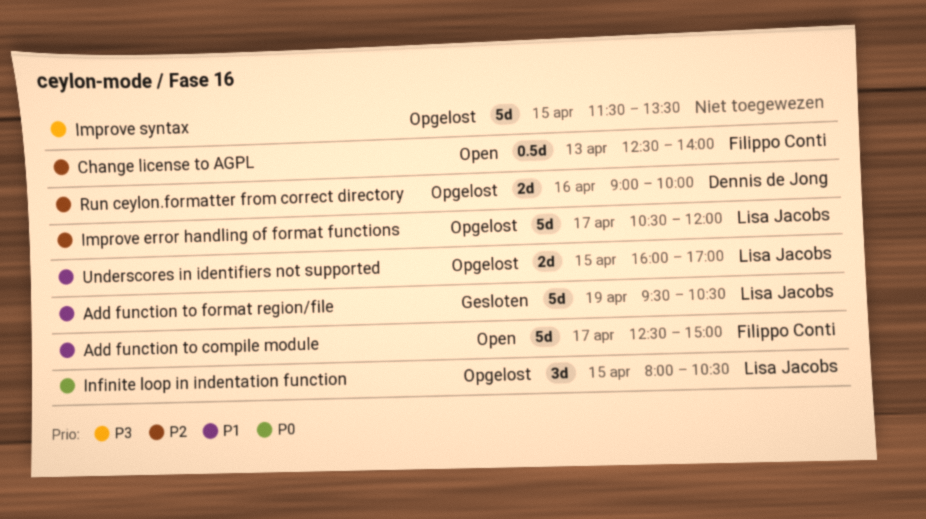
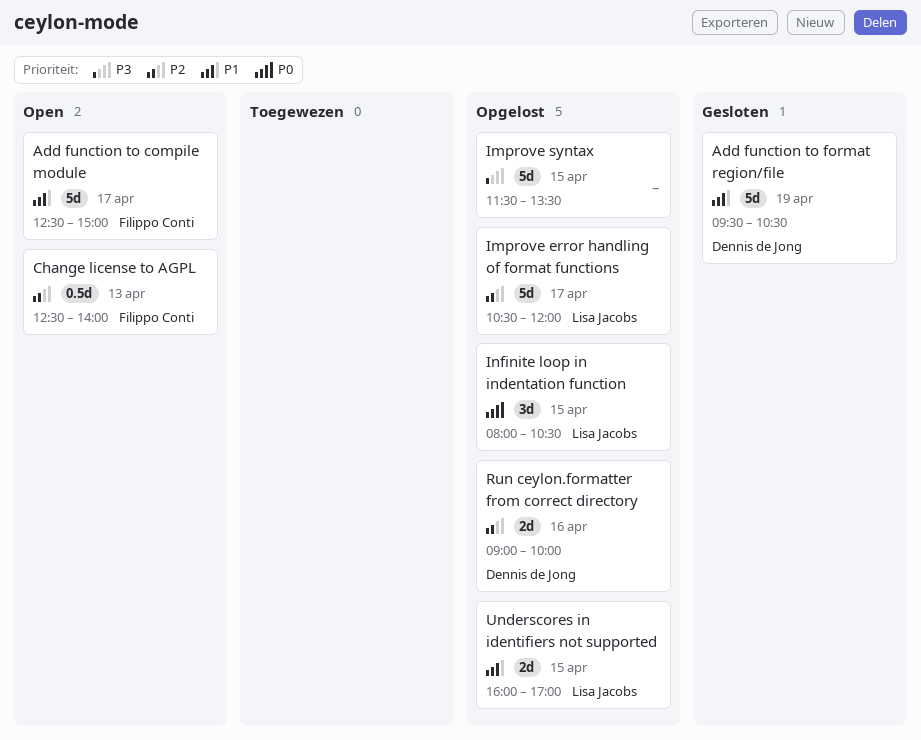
Add function to format region/file, owner: Lisa Jacobs -> Dennis de Jong

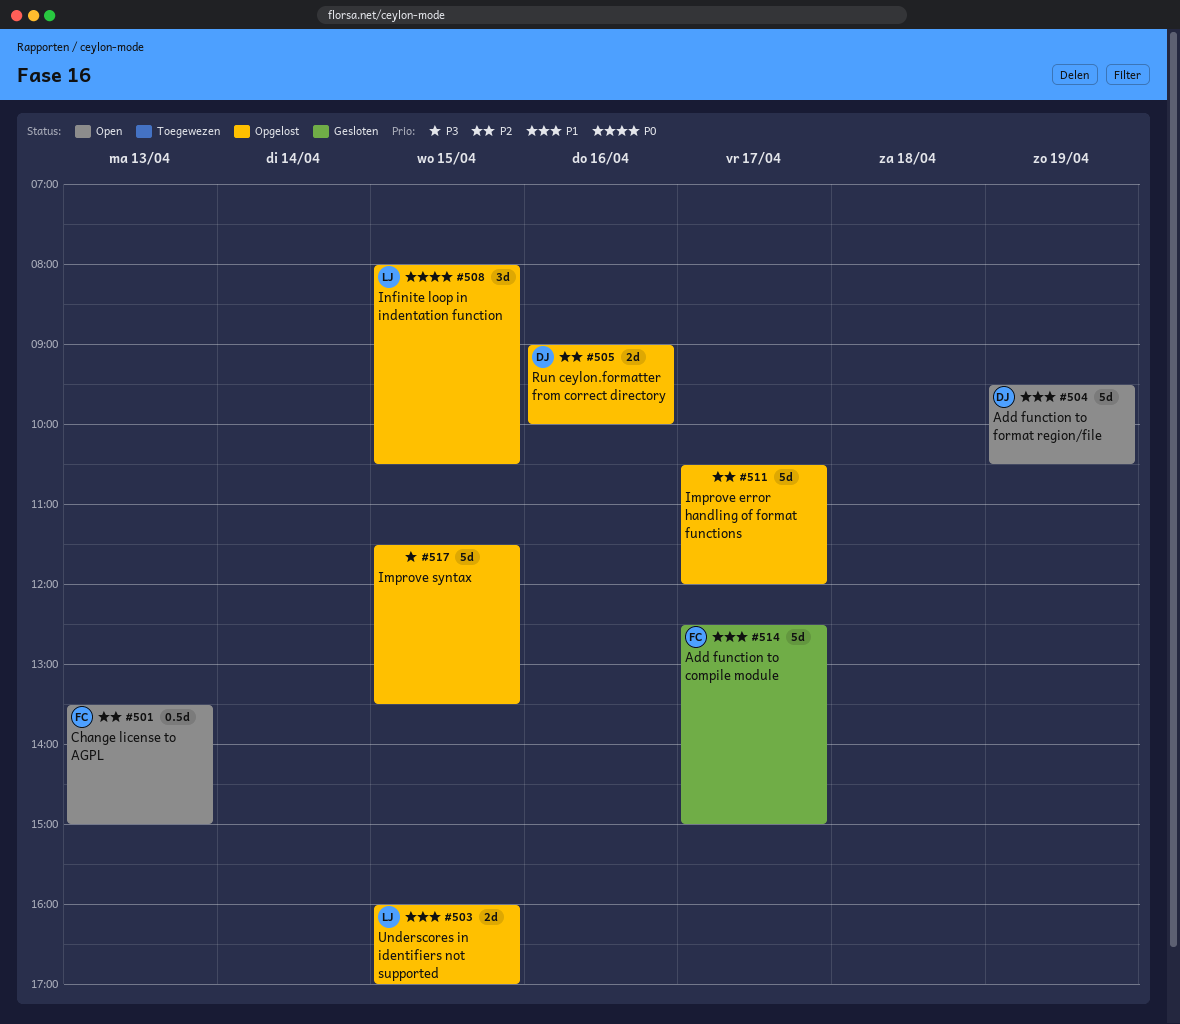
Add function to compile module, status: Open -> Gesloten
Add function to format region/file, status: Gesloten -> Open
Change license to AGPL, begins: 12:30 -> 13:30
Change license to AGPL, ends: 14:00 -> 15:00
Improve error handling of format functions, owner: Lisa Jacobs -> none

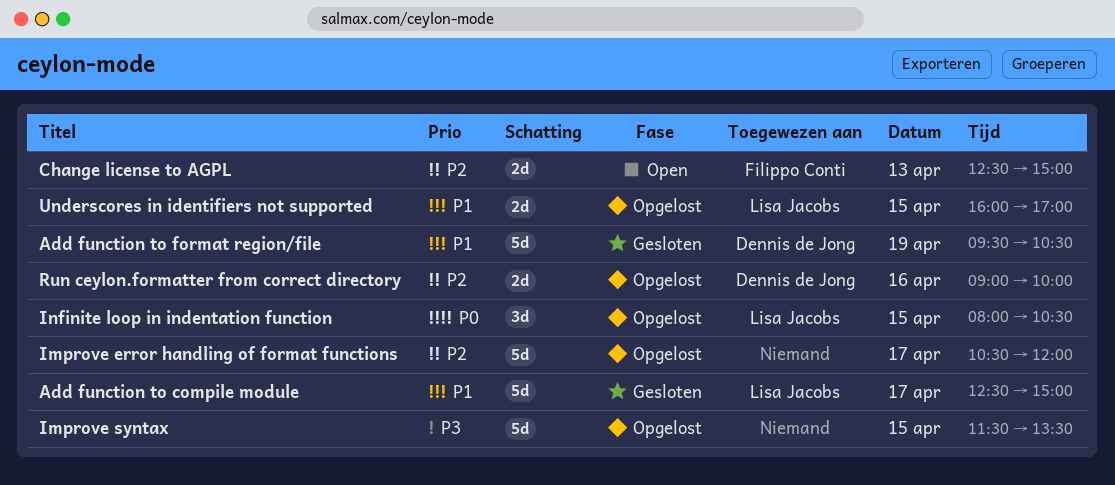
Add function to compile module, owner: Filippo Conti -> Lisa Jacobs
Add function to format region/file, status: Open -> Gesloten
Change license to AGPL, estimate: 0.5d -> 2d
Change license to AGPL, begins: 13:30 -> 12:30

